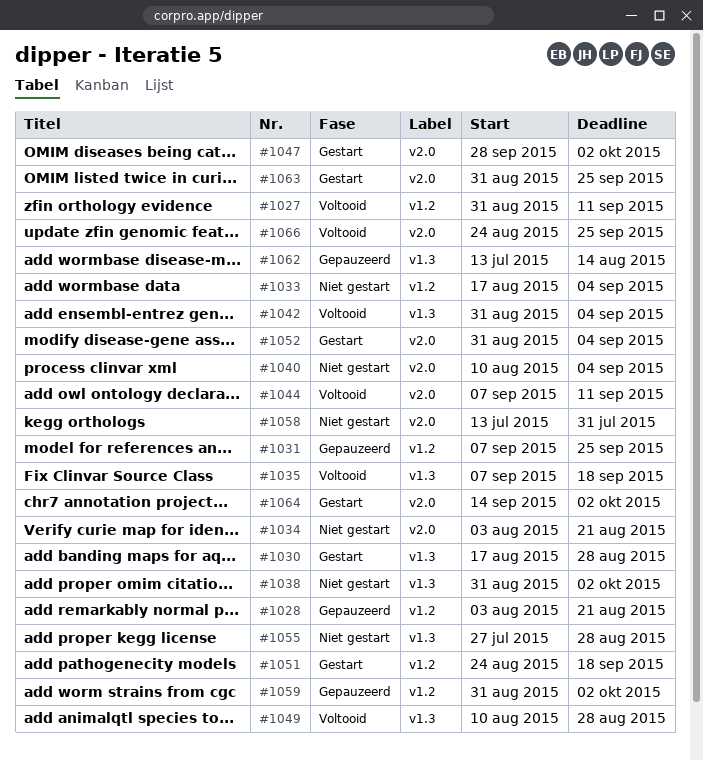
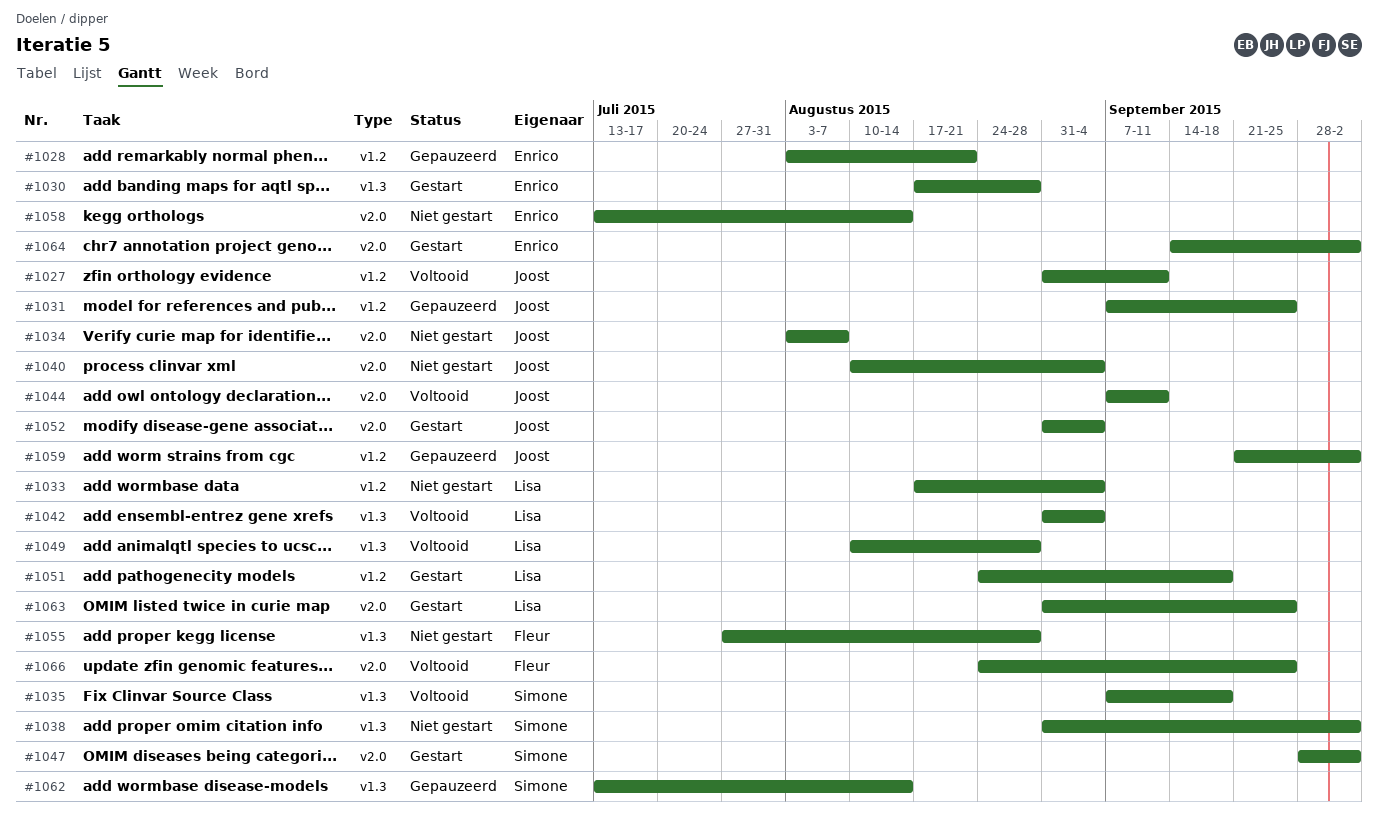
#1034, due: Aug 21 -> Aug 7
#1058, due: Jul 31 -> Aug 14
#1059, start: Aug 31 -> Sep 21

